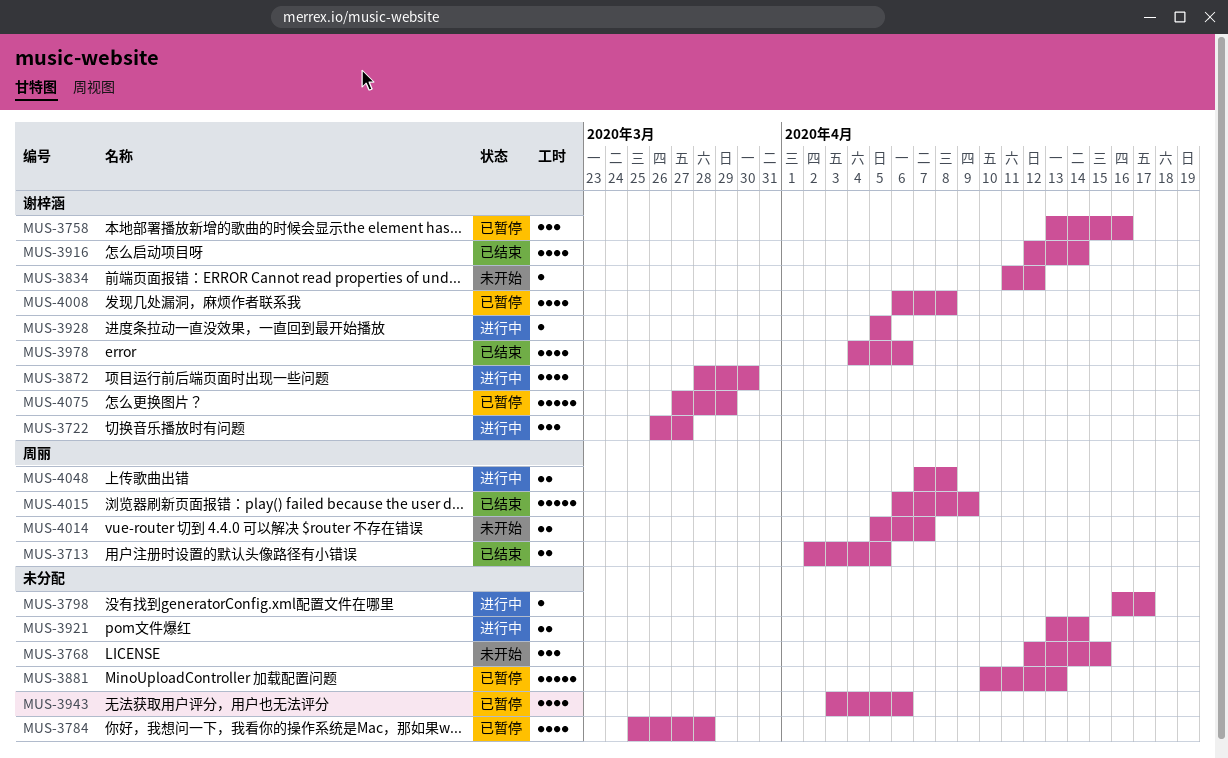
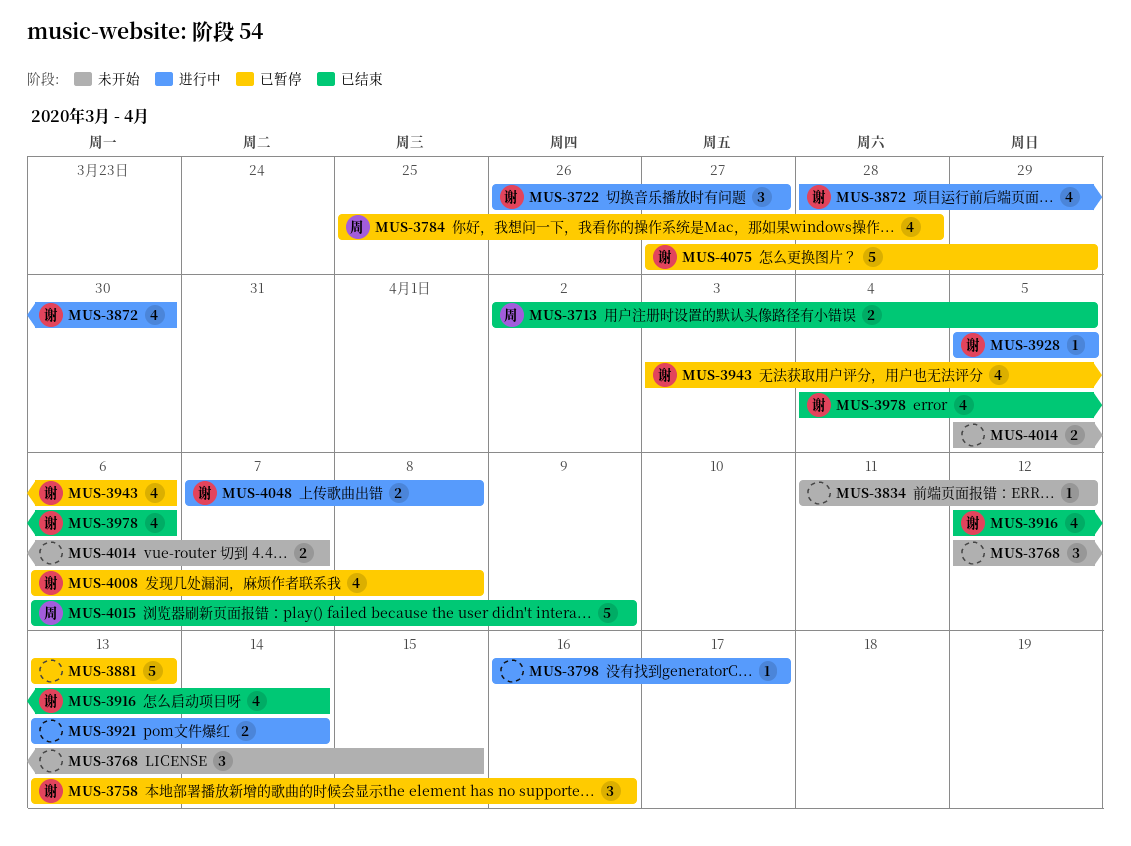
MUS-3784, owner: none -> 周丽
MUS-3834, owner: 谢梓涵 -> none
MUS-3881, start: Apr 10 -> Apr 13
MUS-3943, owner: none -> 谢梓涵
MUS-4014, owner: 周丽 -> none
MUS-4048, owner: 周丽 -> 谢梓涵

